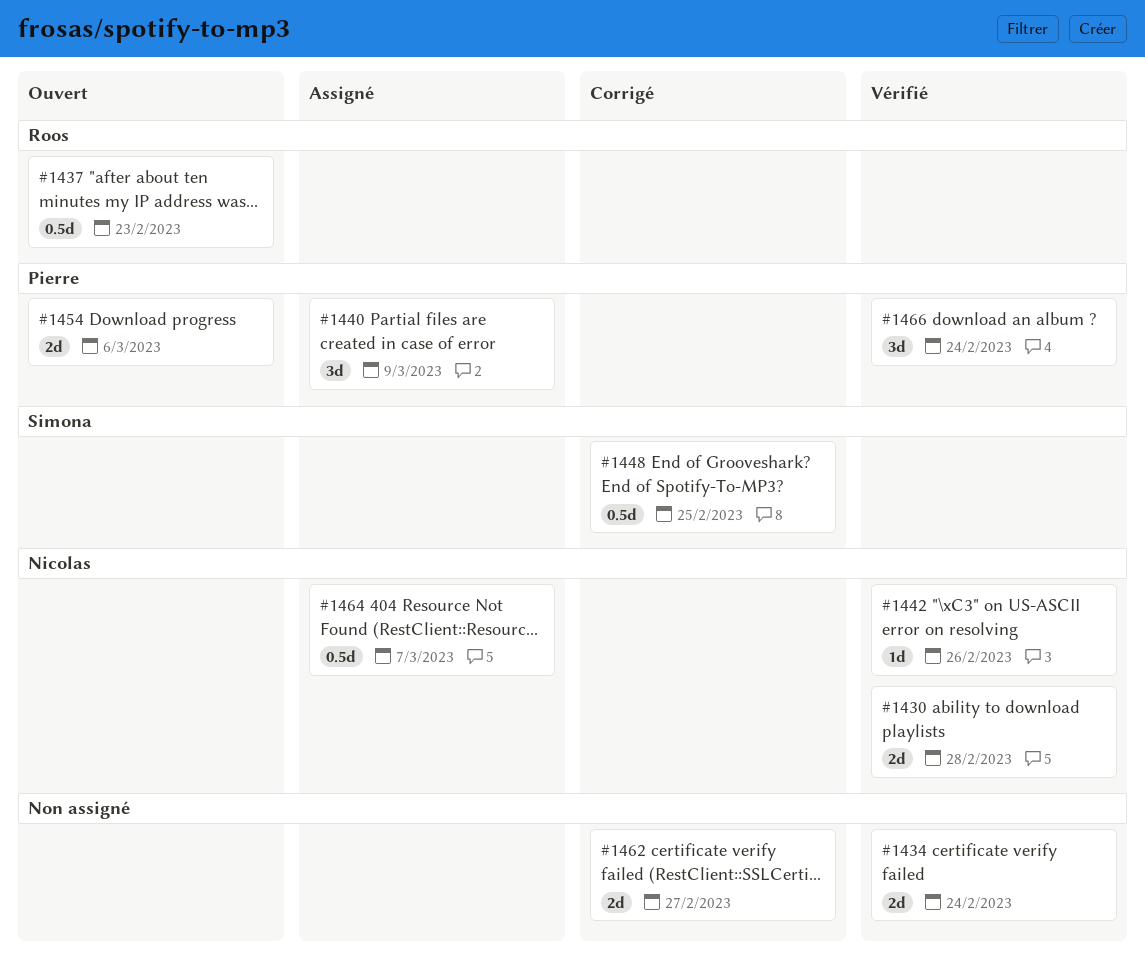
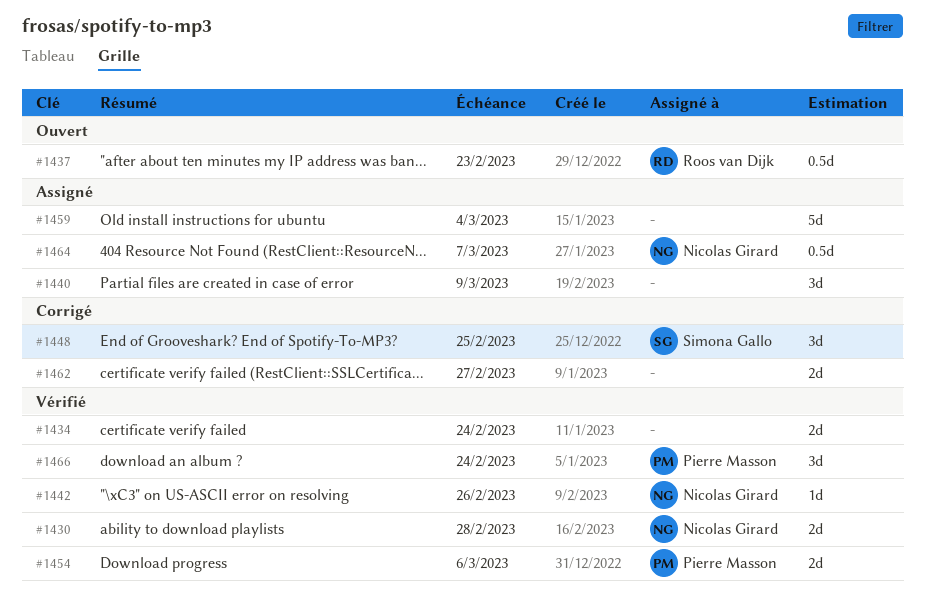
#1440, owner: Pierre Masson -> none
#1448, estimate: 0.5d -> 3d
#1454, status: Ouvert -> Vérifié
#1459: none -> present

